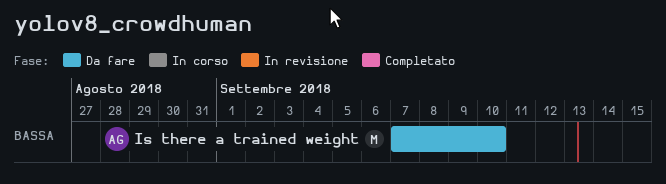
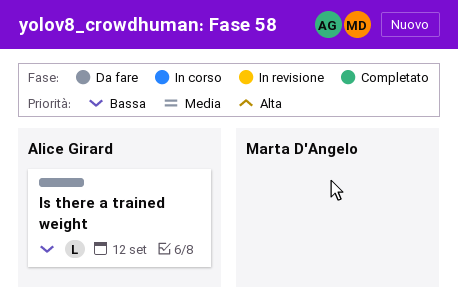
Is there a trained weight, estimate: M -> L
Is there a trained weight, due: Sep 10 -> Sep 12

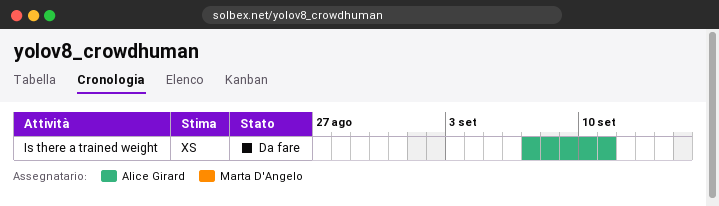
Is there a trained weight, estimate: L -> XS
Is there a trained weight, due: Sep 12 -> Sep 11

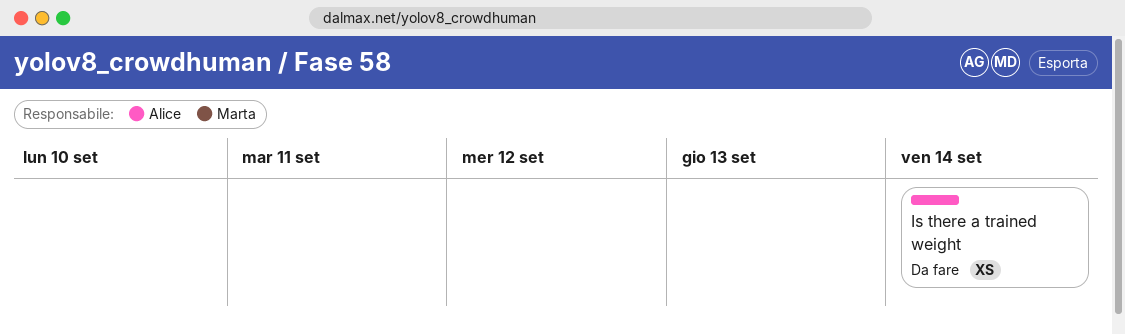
Is there a trained weight, due: Sep 11 -> Sep 14

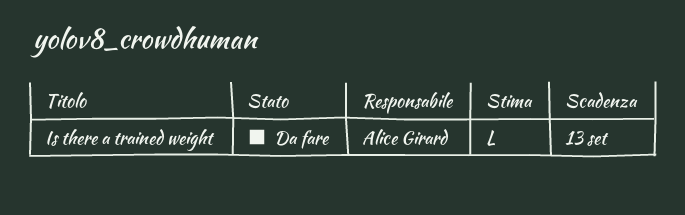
Is there a trained weight, estimate: XS -> L
Is there a trained weight, due: Sep 14 -> Sep 13

